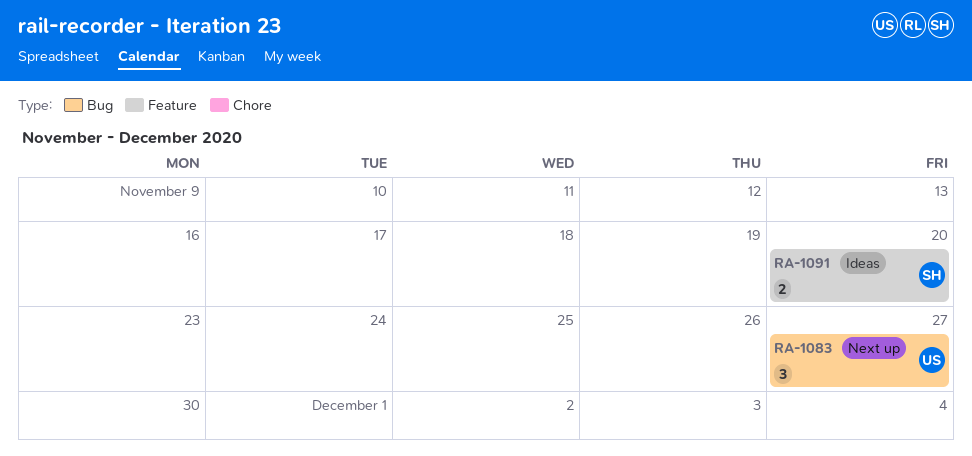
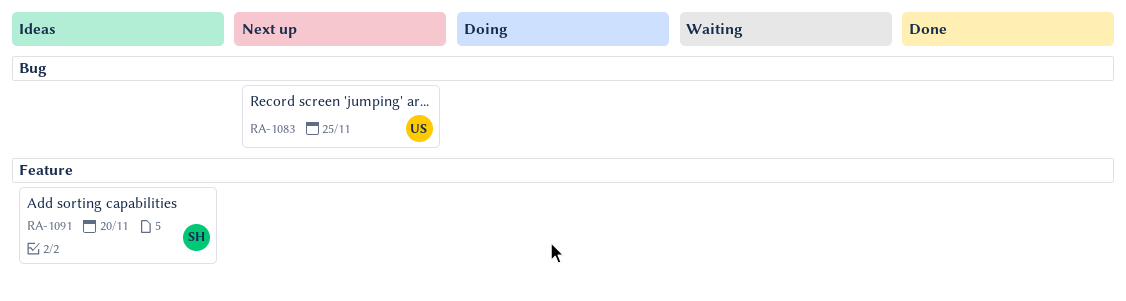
RA-1083, due: Nov 27 -> Nov 25

